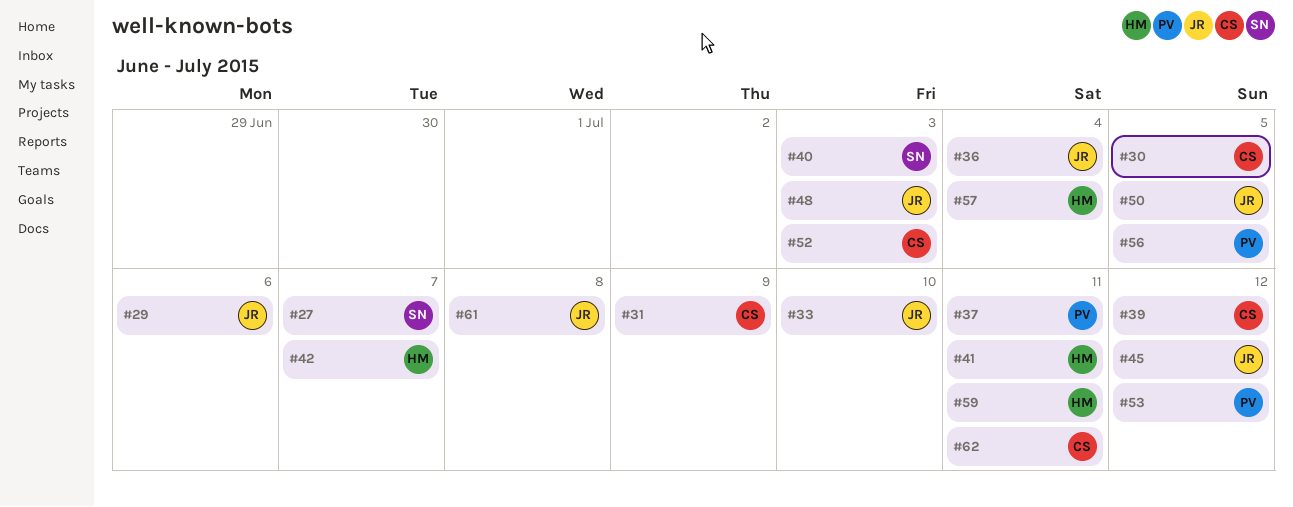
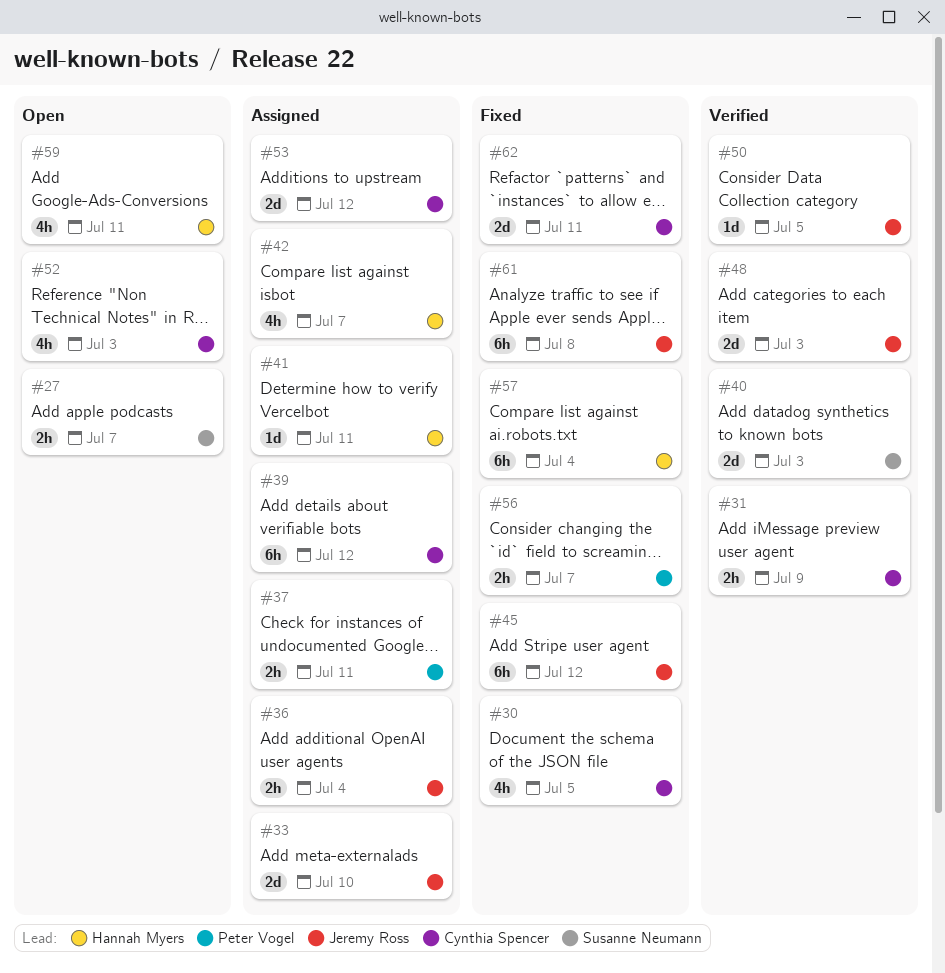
#29: present -> none
#53, owner: Peter Vogel -> Cynthia Spencer
#56, due: Jul 5 -> Jul 7

